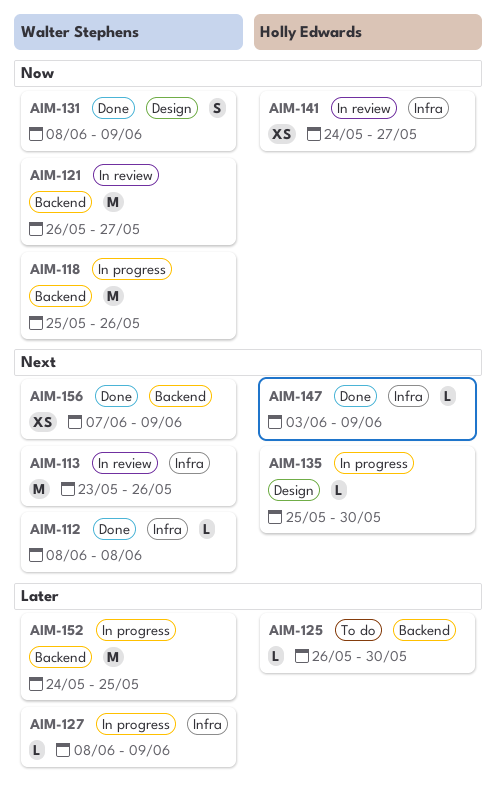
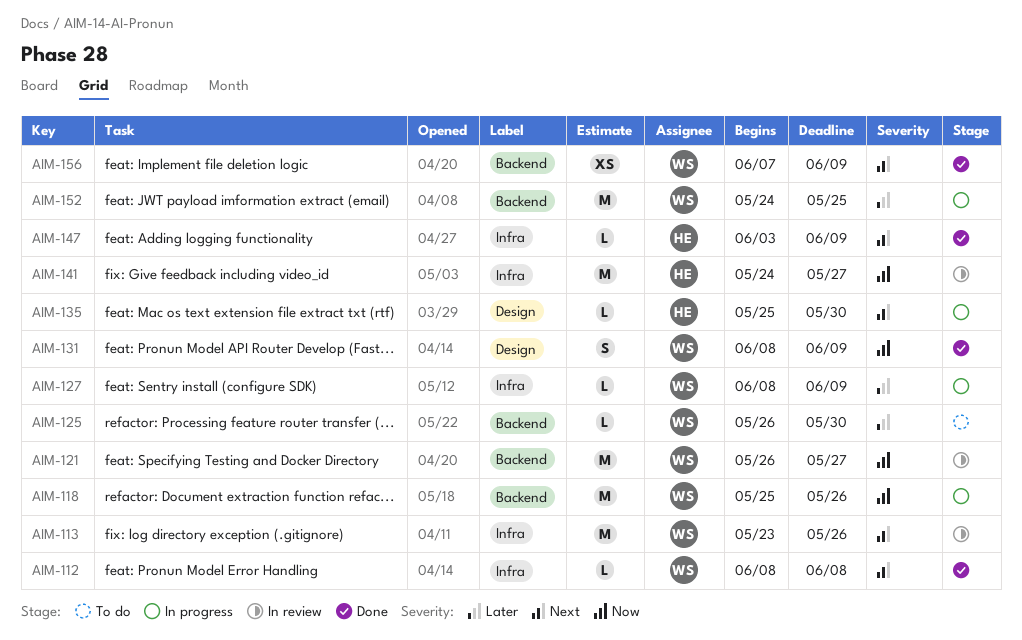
AIM-125, owner: Holly Edwards -> Walter Stephens
AIM-141, estimate: XS -> M

